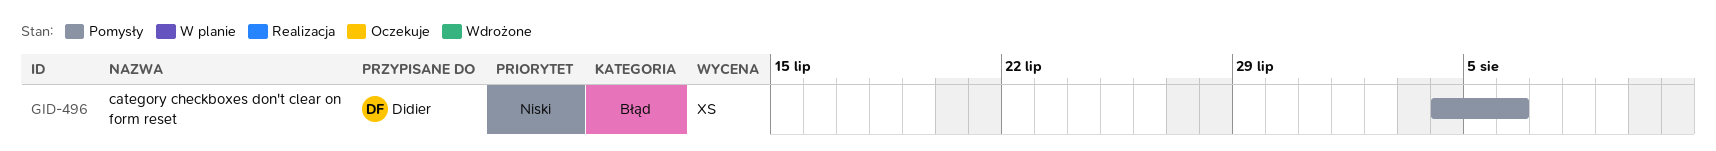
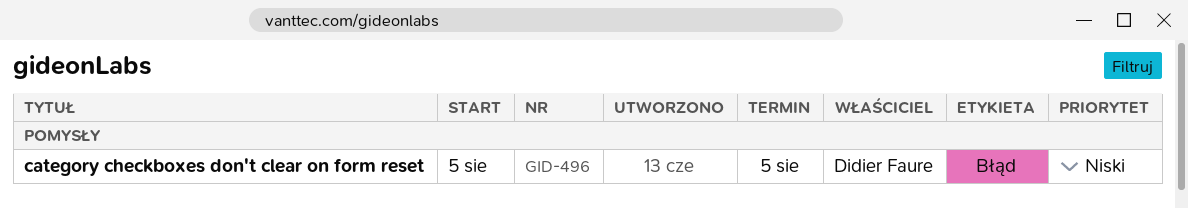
GID-496, start: Aug 4 -> Aug 5
GID-496, due: Aug 6 -> Aug 5

